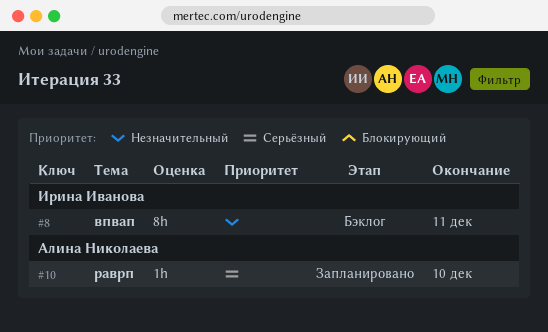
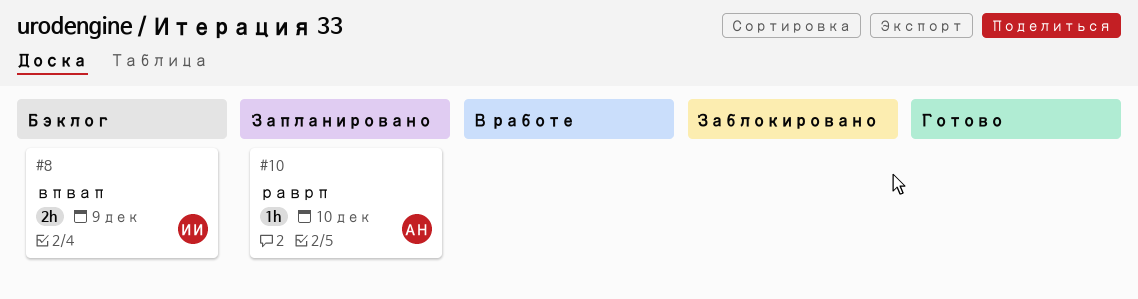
#8, estimate: 8h -> 2h
#8, due: Dec 11 -> Dec 9

